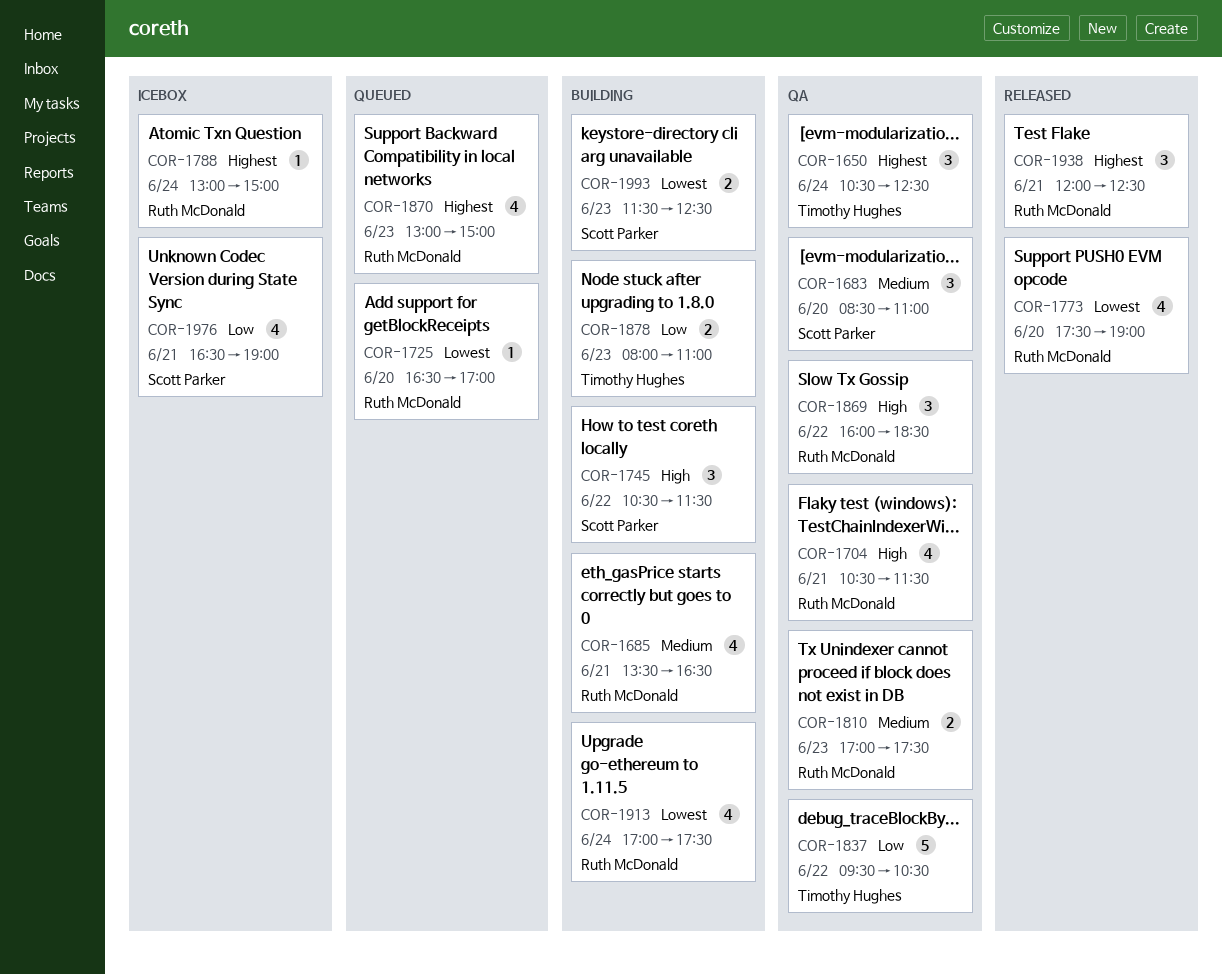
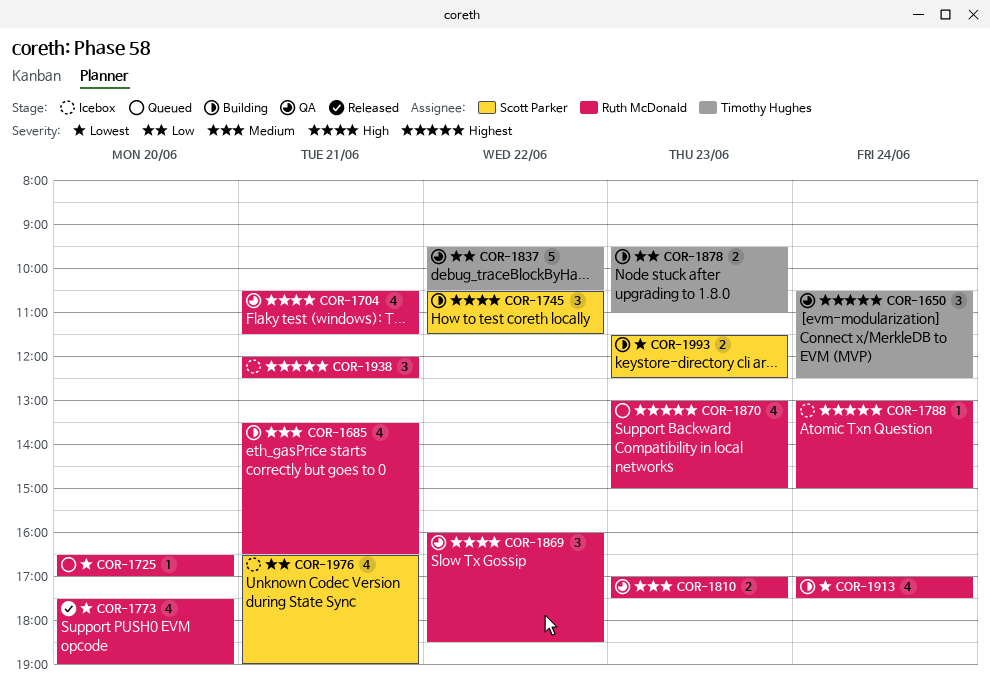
COR-1683: present -> none
COR-1878, begins: 08:00 -> 09:30
COR-1938, status: Released -> Icebox

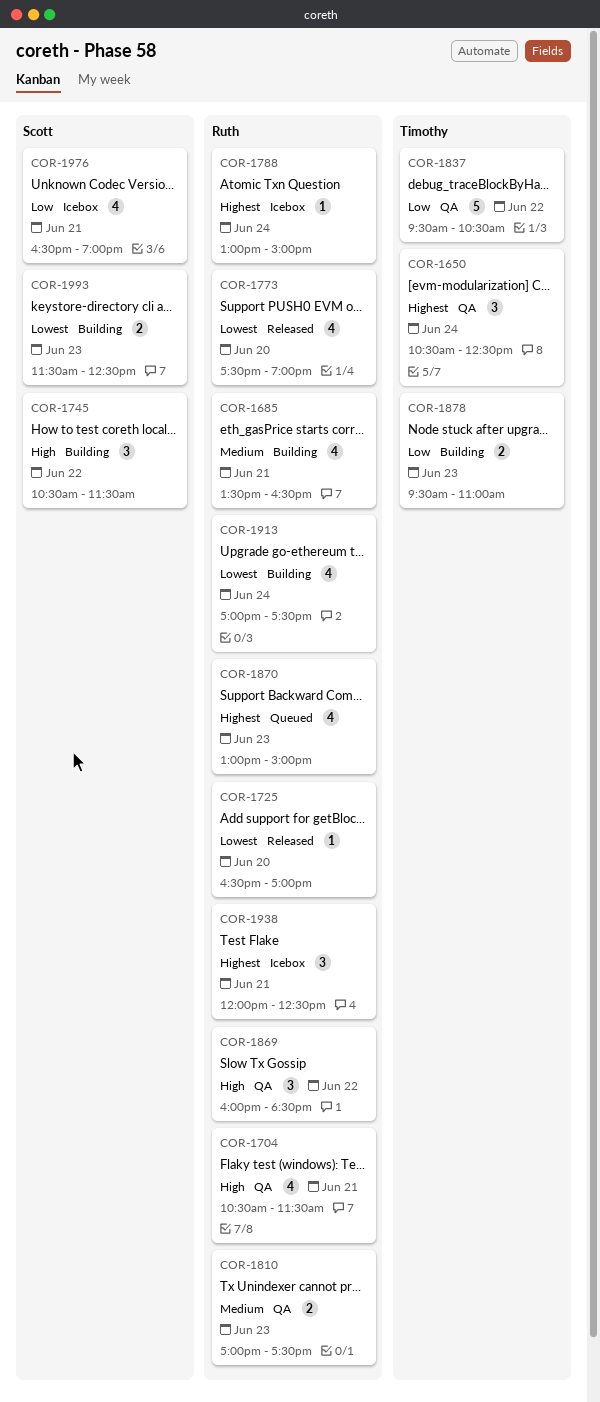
COR-1725, status: Queued -> Released

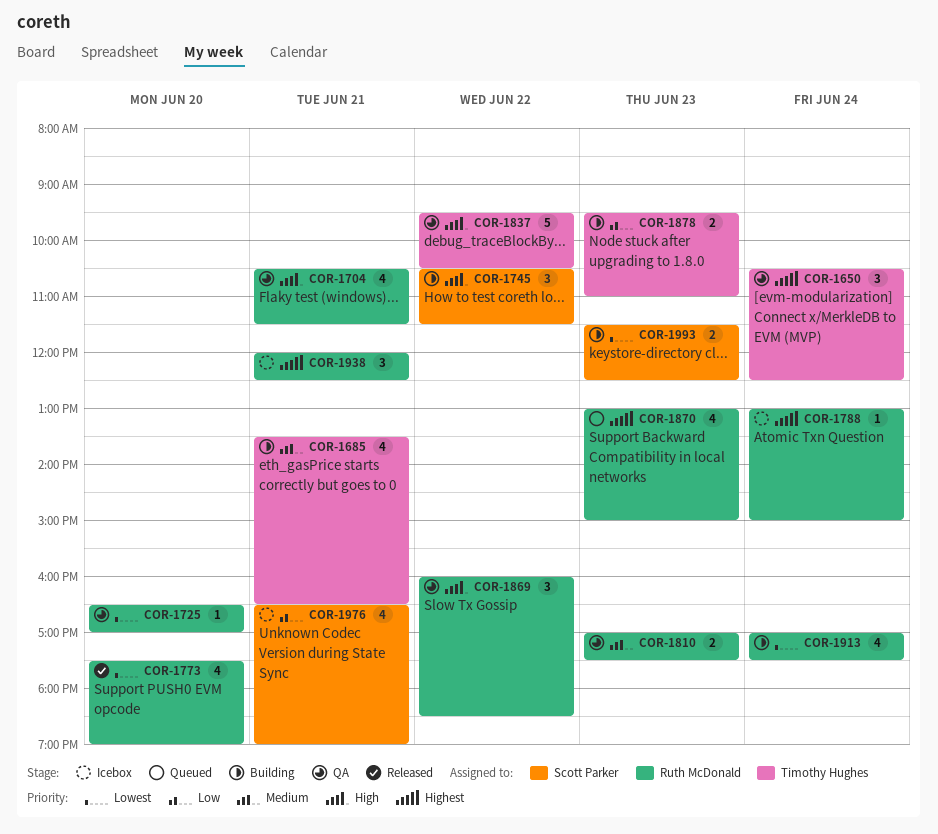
COR-1685, owner: Ruth McDonald -> Timothy Hughes
COR-1725, status: Released -> QA
COR-1837, priority: Low -> High

